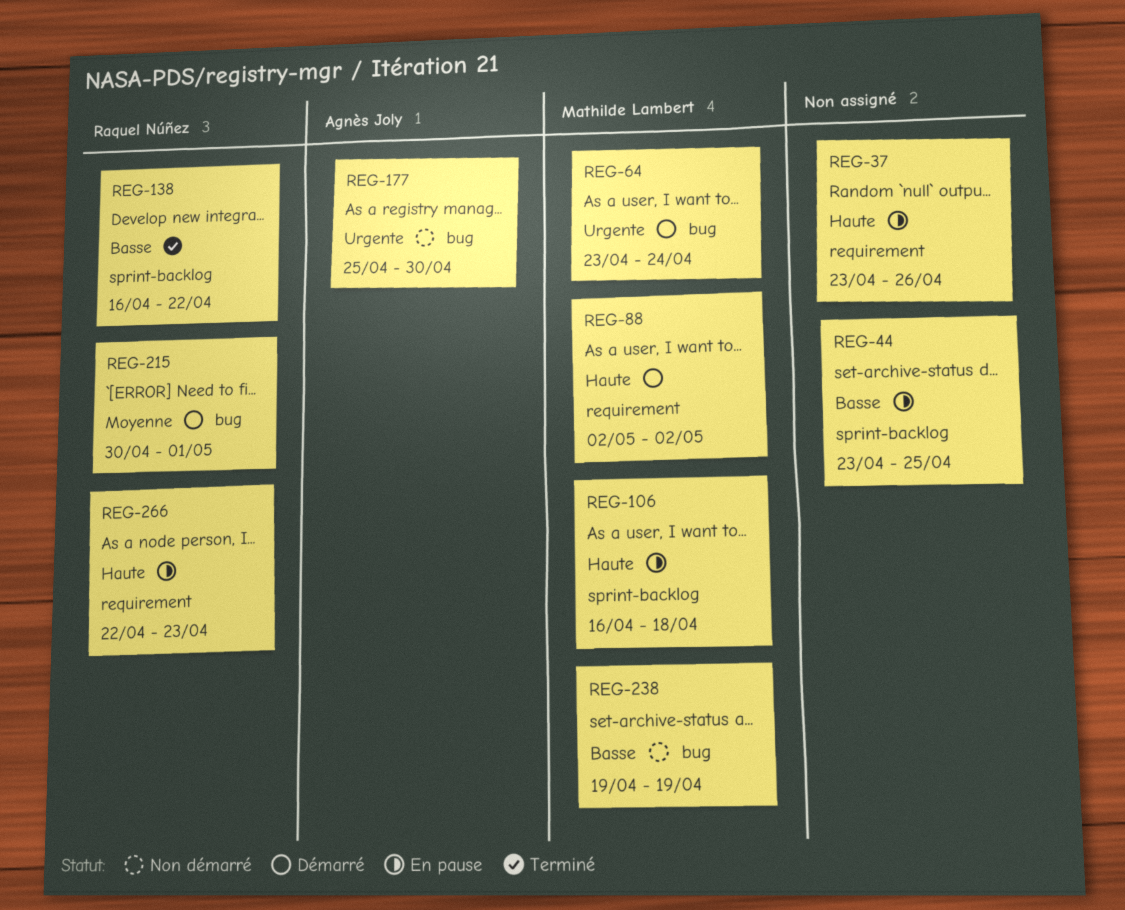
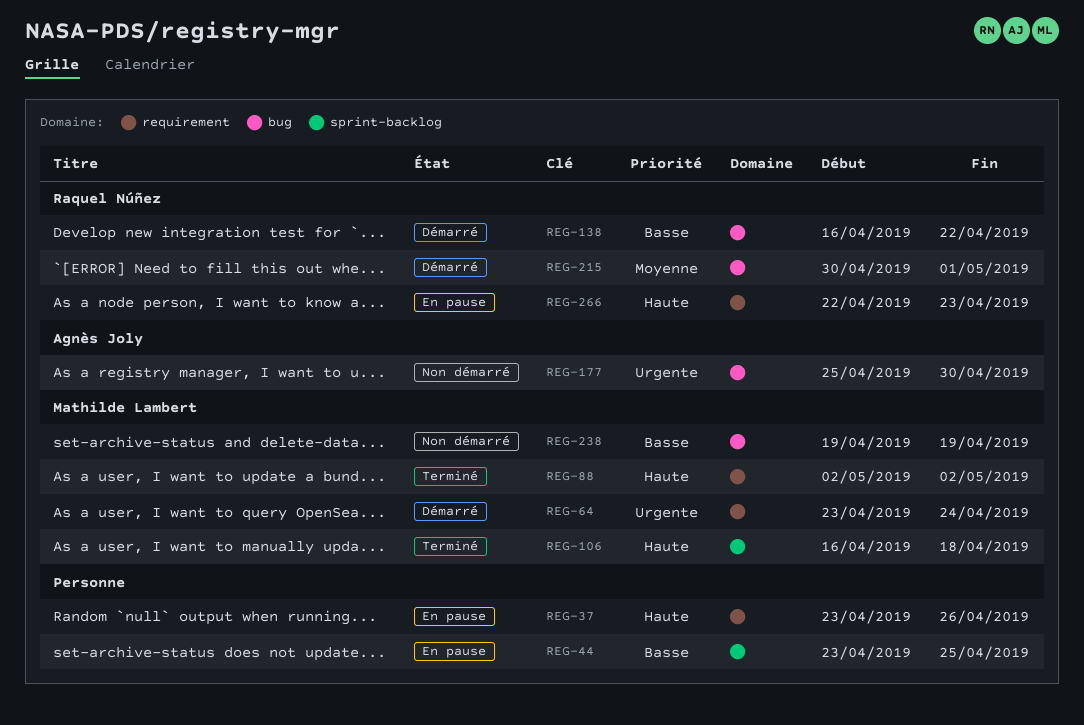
REG-64, label: bug -> requirement
REG-88, status: Démarré -> Terminé
REG-106, status: En pause -> Terminé
REG-138, status: Terminé -> Démarré
REG-138, label: sprint-backlog -> bug

